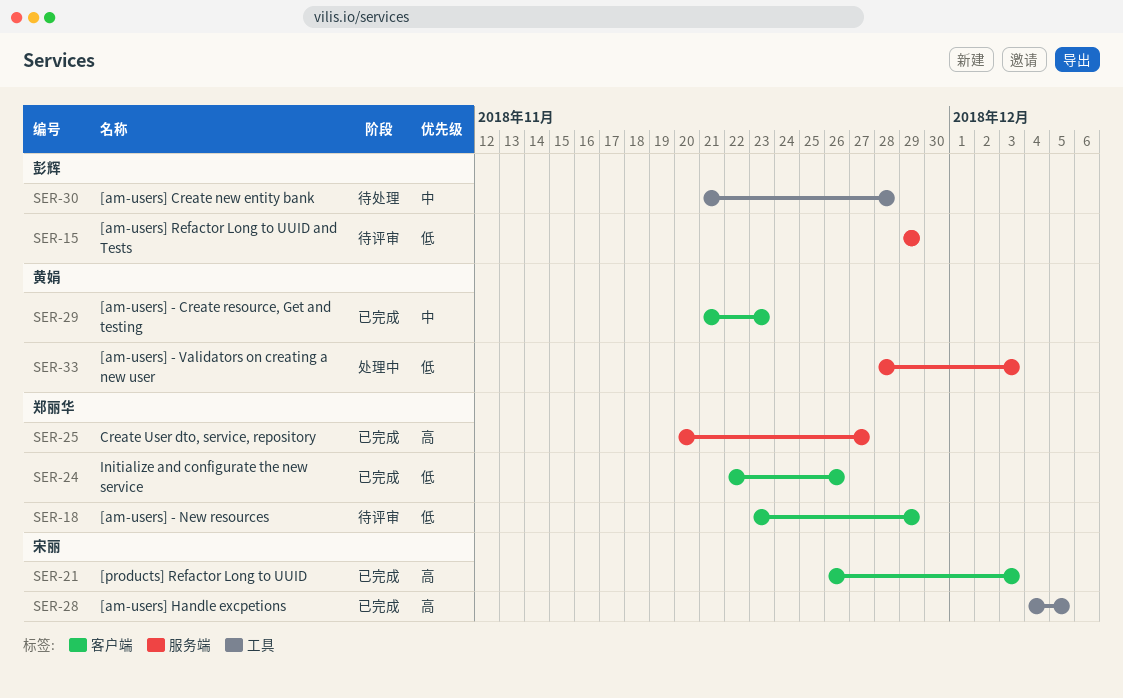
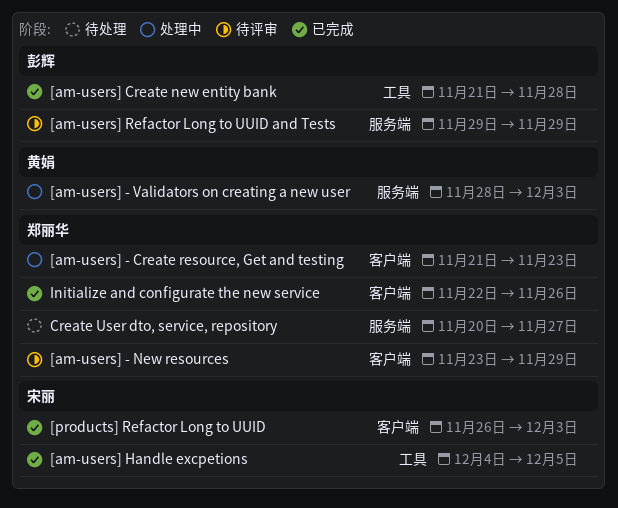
[am-users] - Create resource, Get and testing, status: 已完成 -> 处理中
[am-users] - Create resource, Get and testing, owner: 黄娟 -> 郑丽华
[am-users] Create new entity bank, status: 待处理 -> 已完成
Create User dto, service, repository, status: 已完成 -> 待处理

